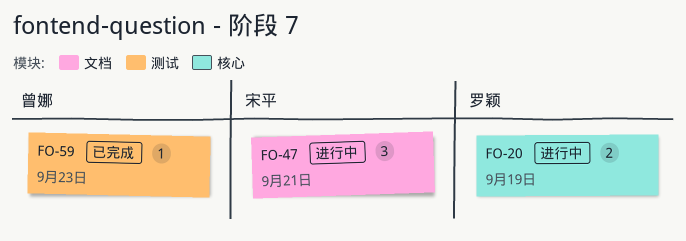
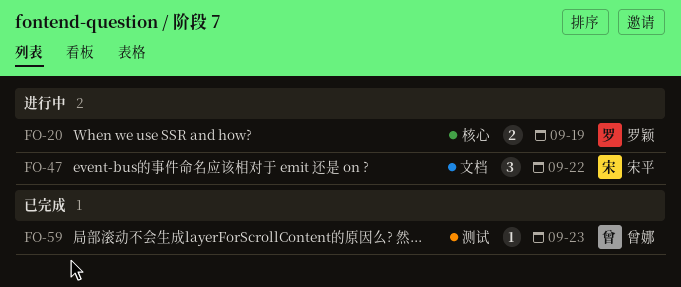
FO-47, due: Sep 21 -> Sep 22

